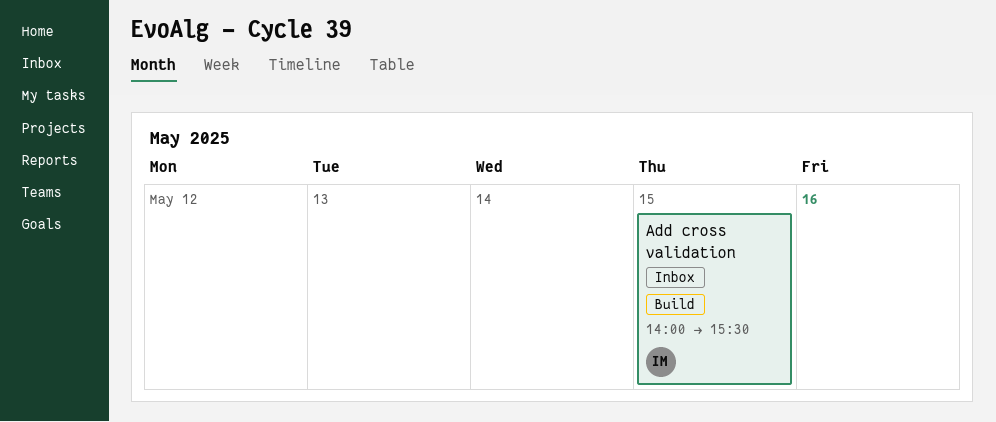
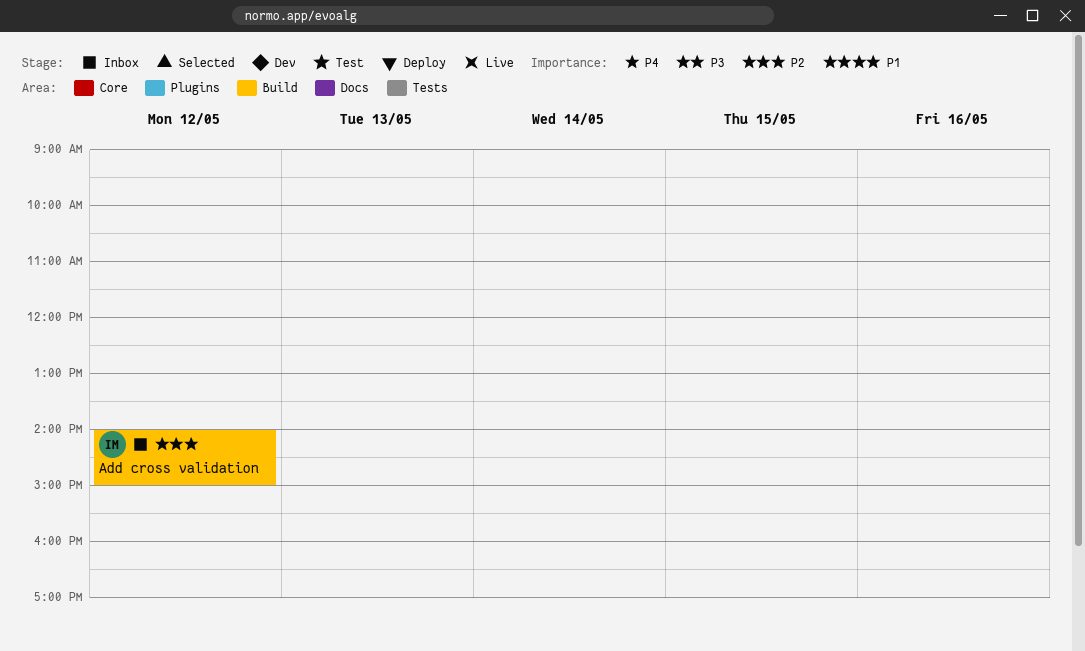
Add cross validation, day: May 15 -> May 12
Add cross validation, ends: 15:30 -> 15:00

